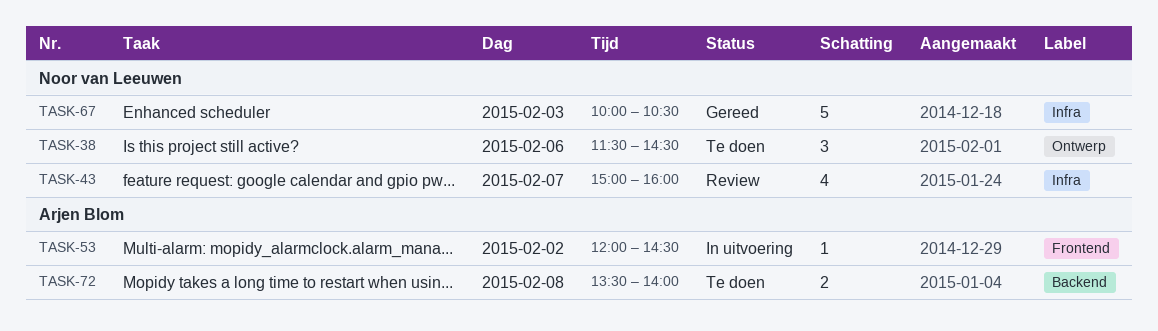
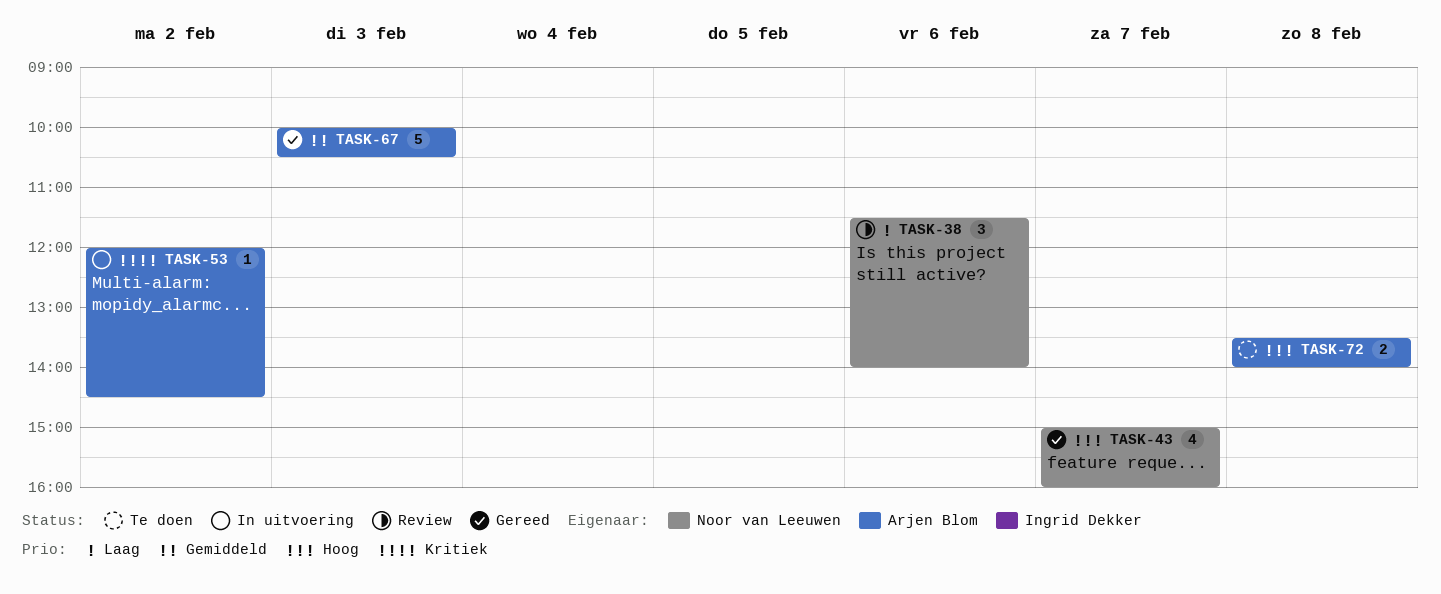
TASK-38, status: Te doen -> Review
TASK-38, ends: 14:30 -> 14:00
TASK-43, status: Review -> Gereed
TASK-67, owner: Noor van Leeuwen -> Arjen Blom

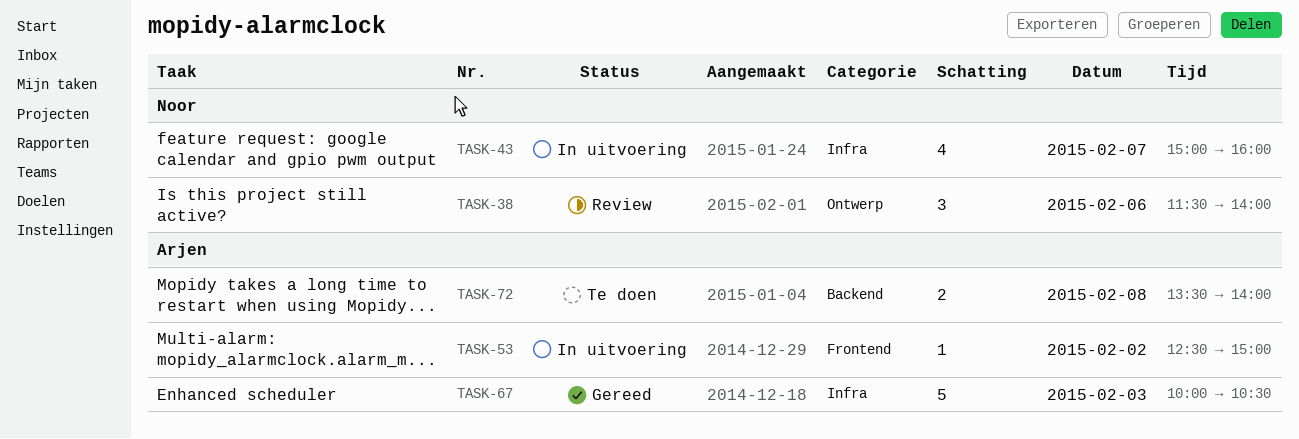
TASK-43, status: Gereed -> In uitvoering
TASK-53, begins: 12:00 -> 12:30
TASK-53, ends: 14:30 -> 15:00

